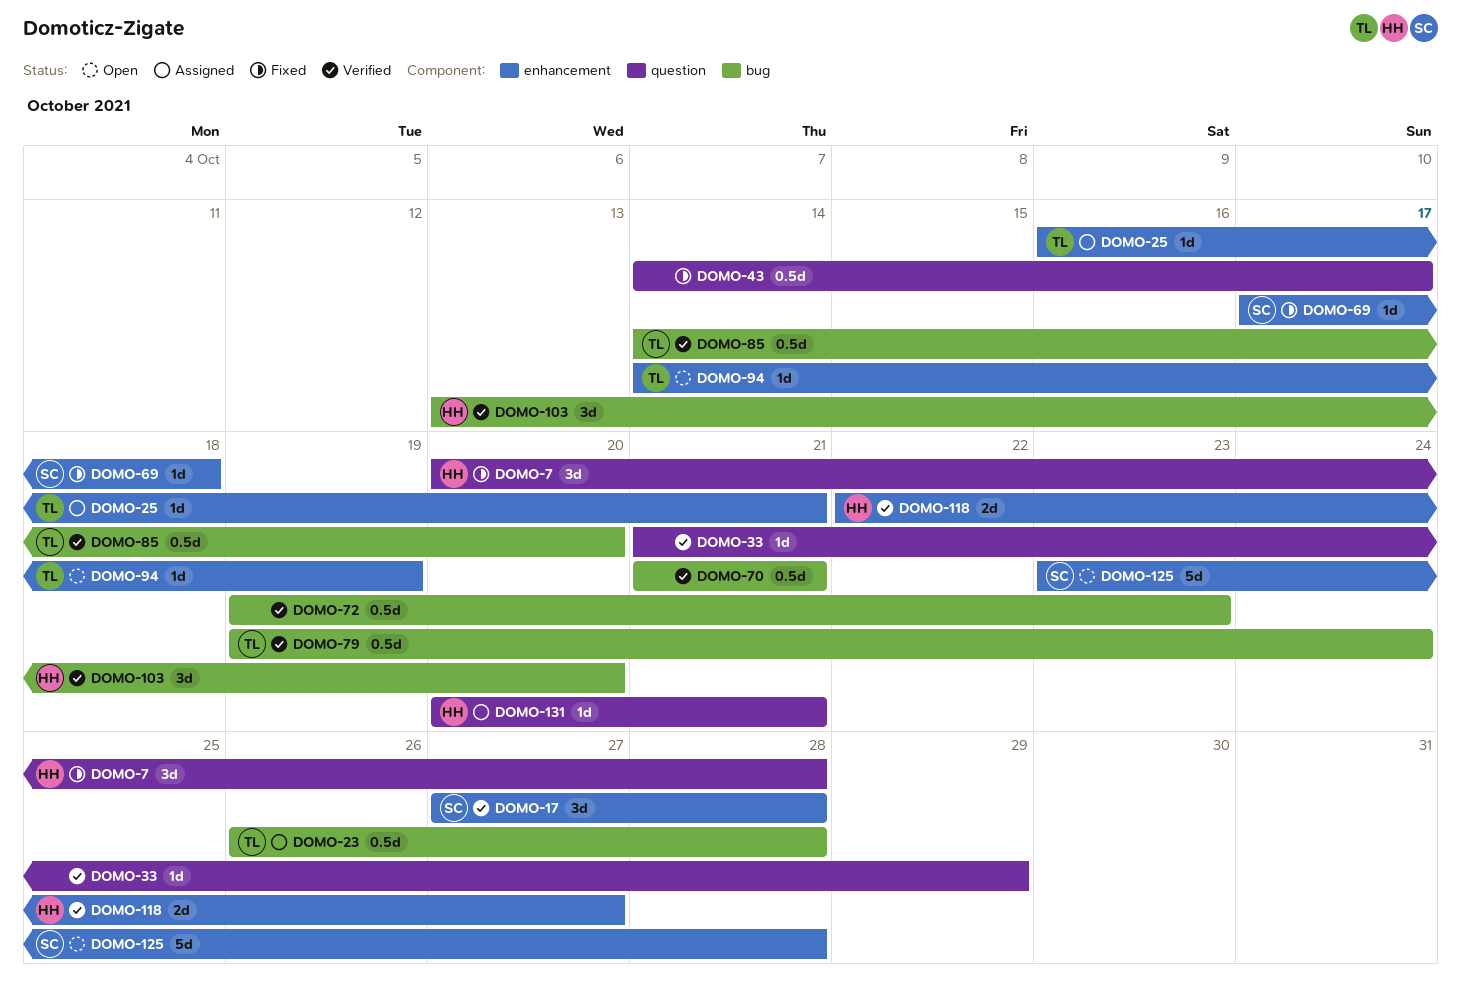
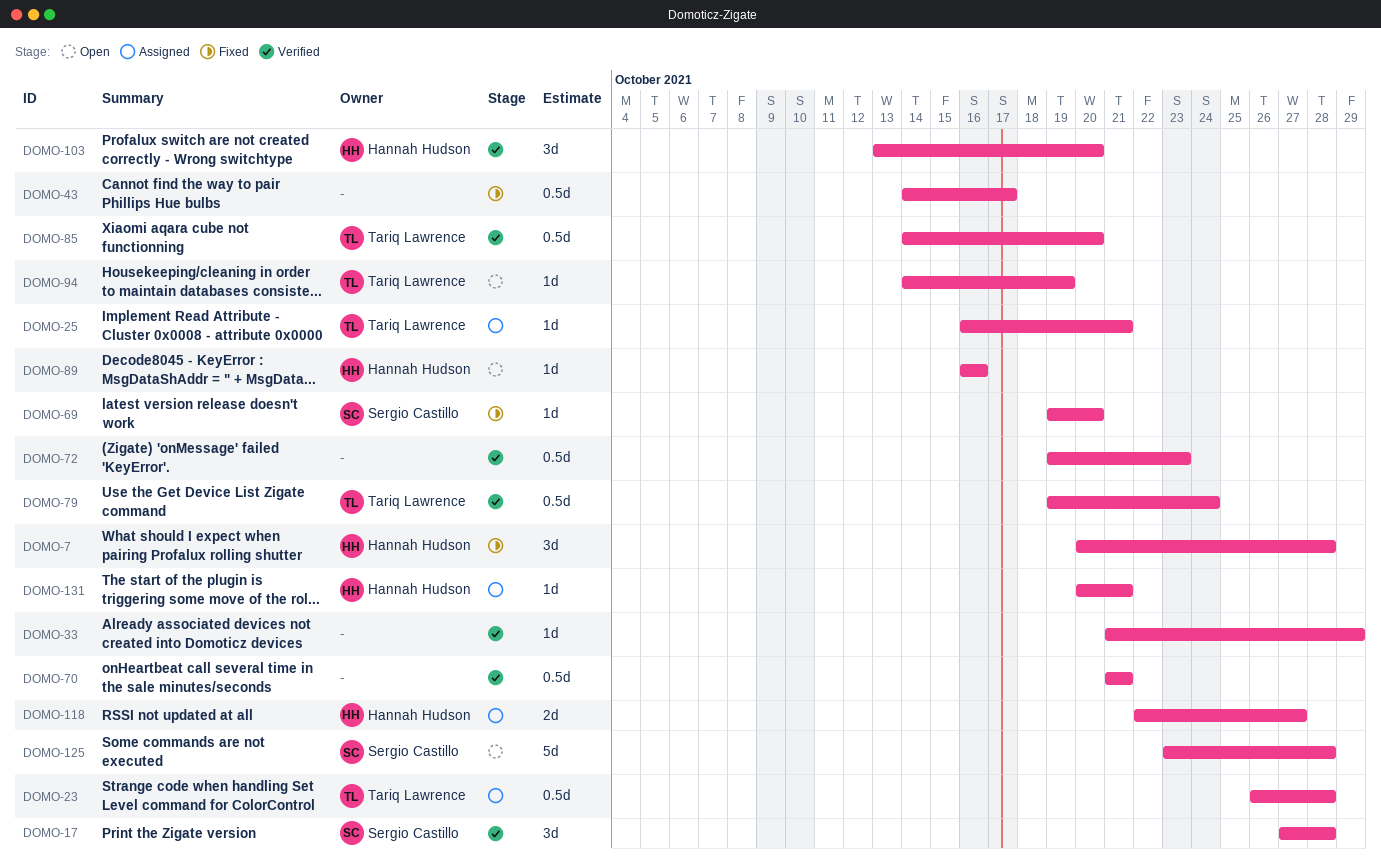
DOMO-69, start: Oct 17 -> Oct 19
DOMO-69, due: Oct 18 -> Oct 20
DOMO-89: none -> present
DOMO-118, status: Verified -> Assigned

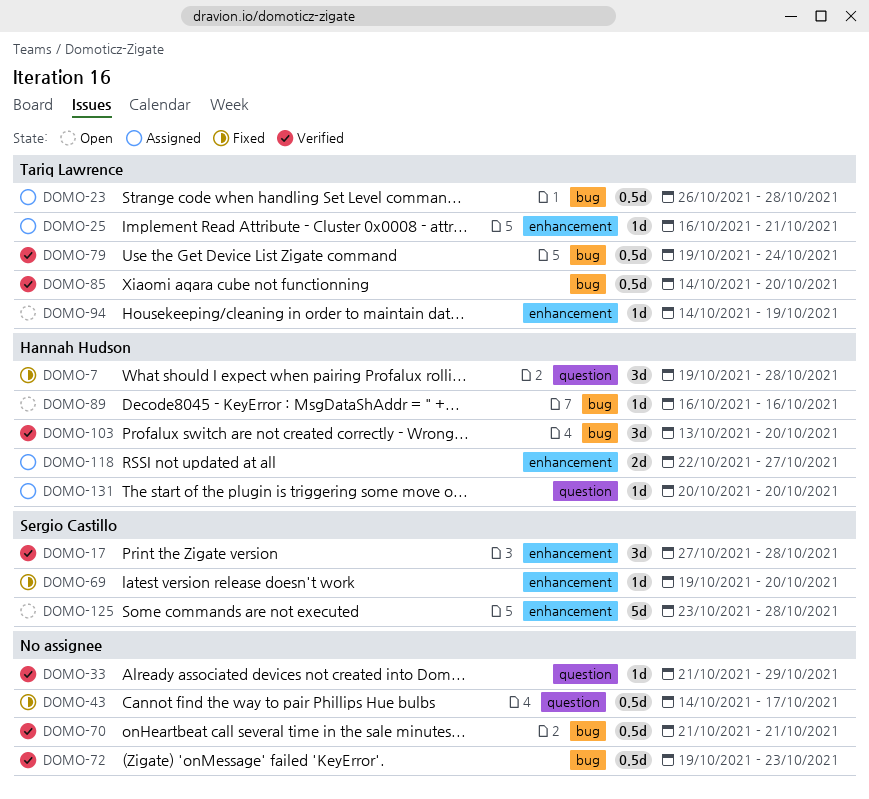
DOMO-7, start: Oct 20 -> Oct 19
DOMO-131, due: Oct 21 -> Oct 20

